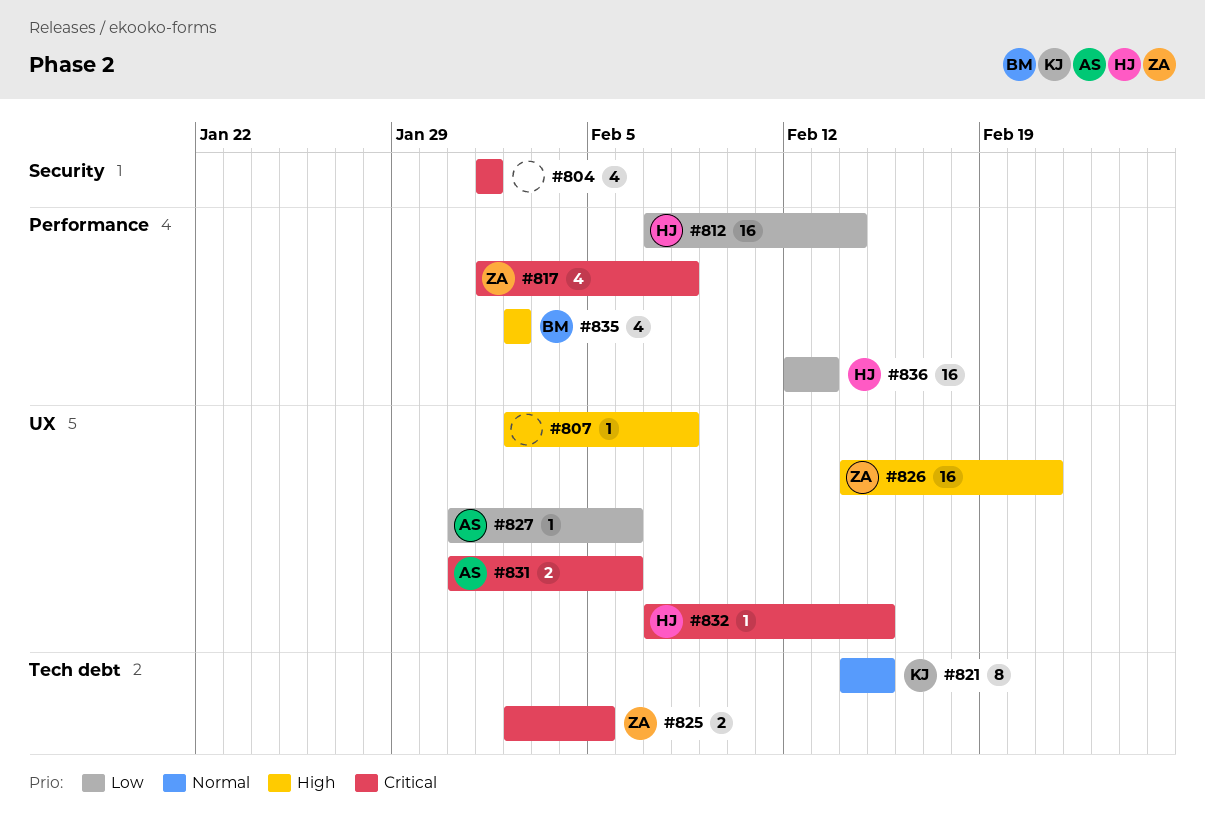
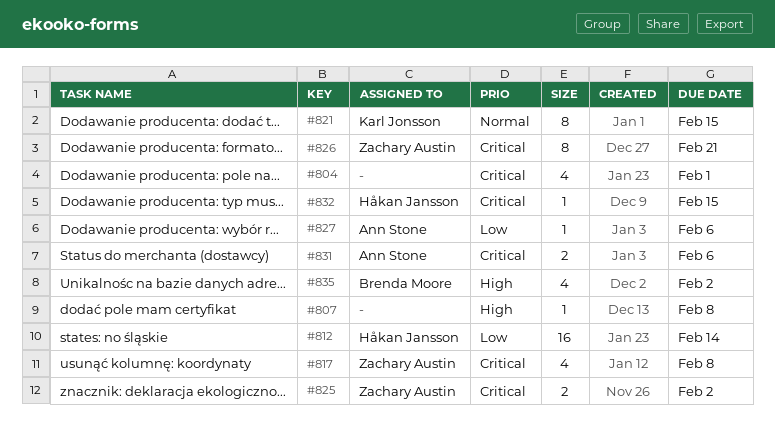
#825, due: Feb 5 -> Feb 2
#826, priority: High -> Critical
#826, estimate: 16 -> 8
#836: present -> none

